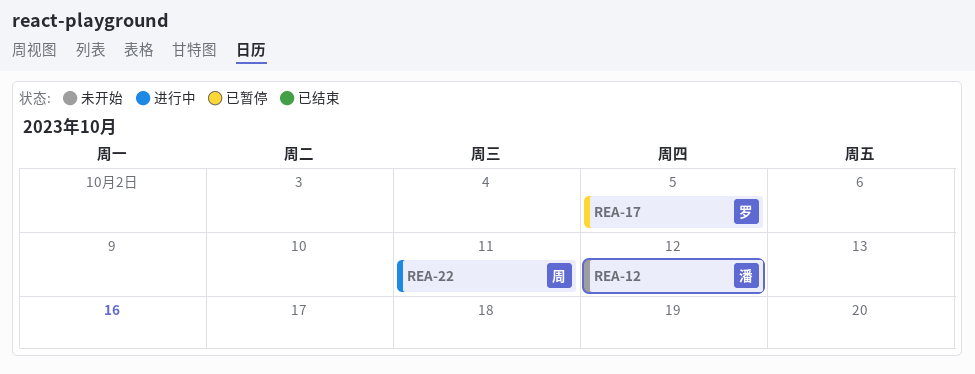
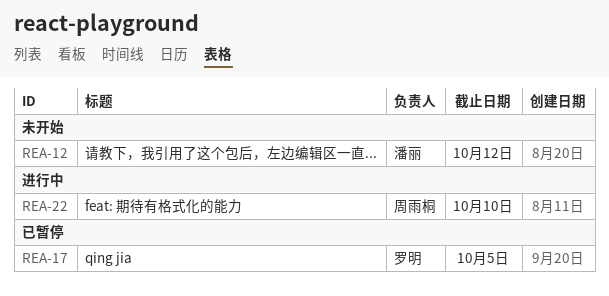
REA-22, due: Oct 11 -> Oct 10

